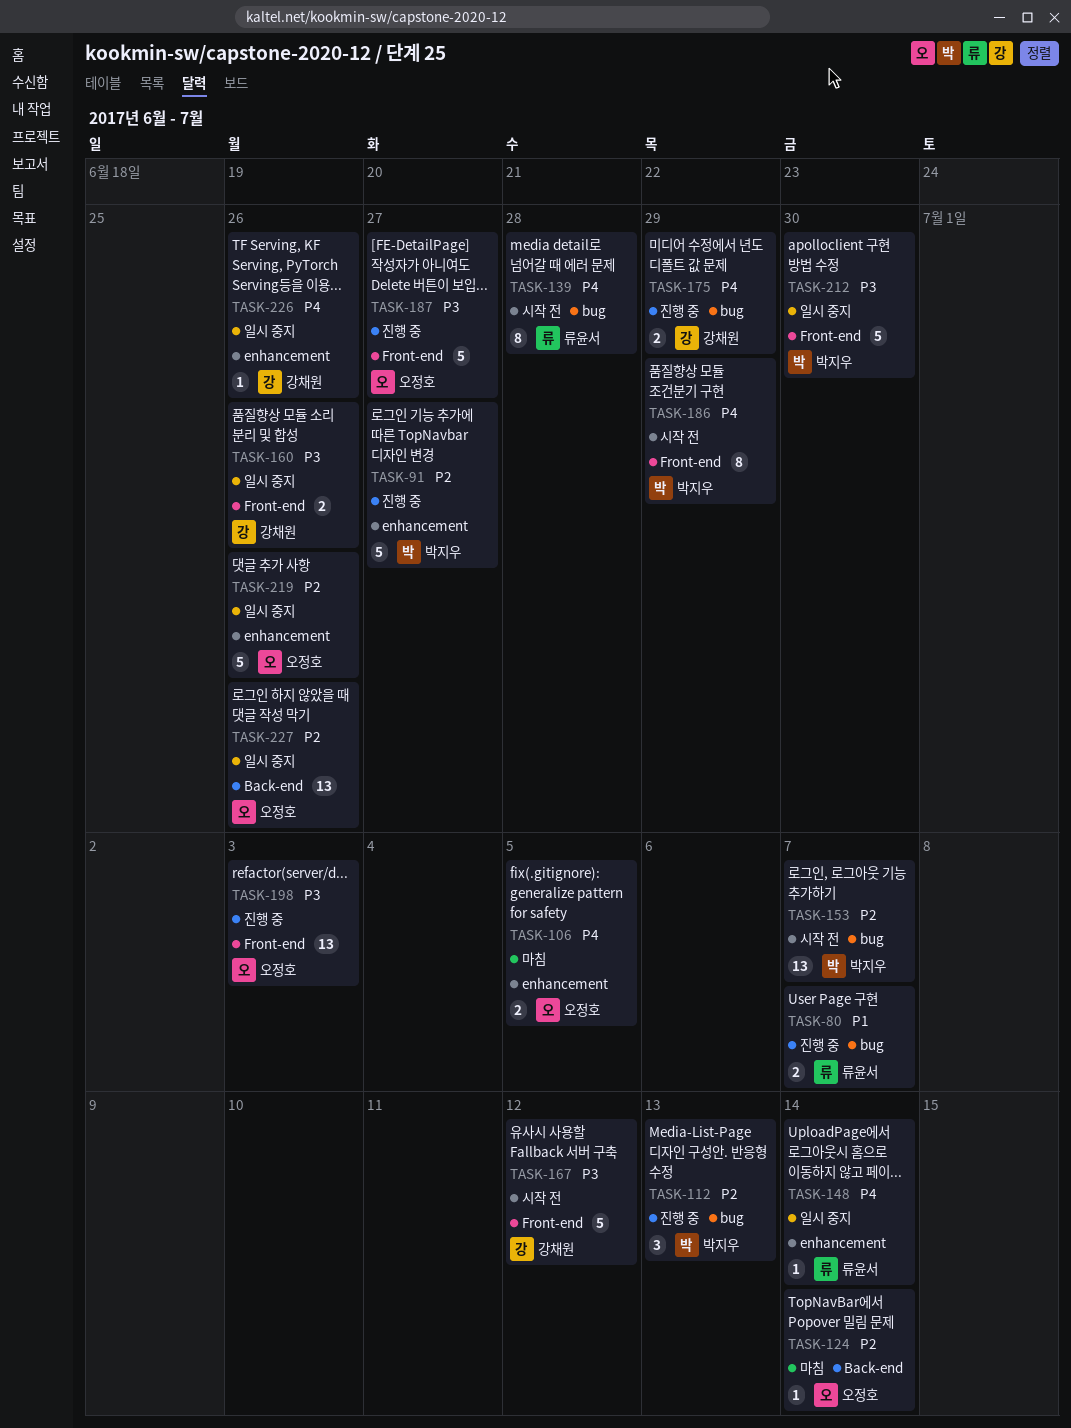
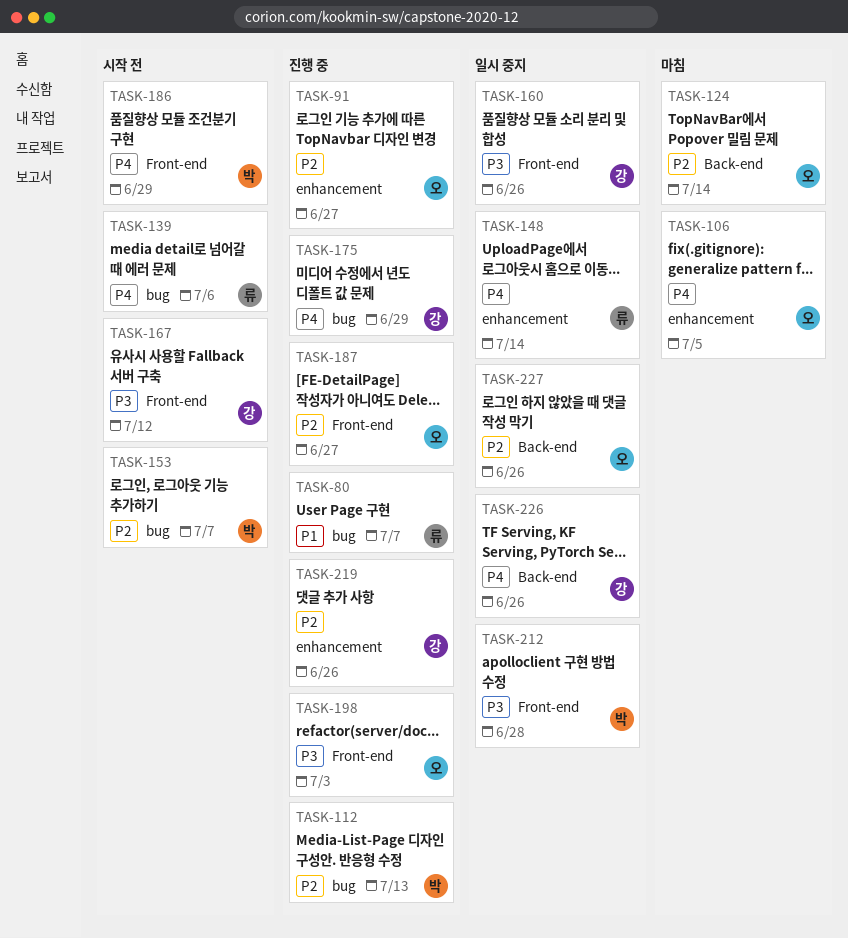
TASK-91, owner: 박지우 -> 오정호
TASK-139, due: Jun 28 -> Jul 6
TASK-187, priority: P3 -> P2
TASK-212, due: Jun 30 -> Jun 28
TASK-219, status: 일시 중지 -> 진행 중
TASK-219, owner: 오정호 -> 강채원
TASK-226, label: enhancement -> Back-end

